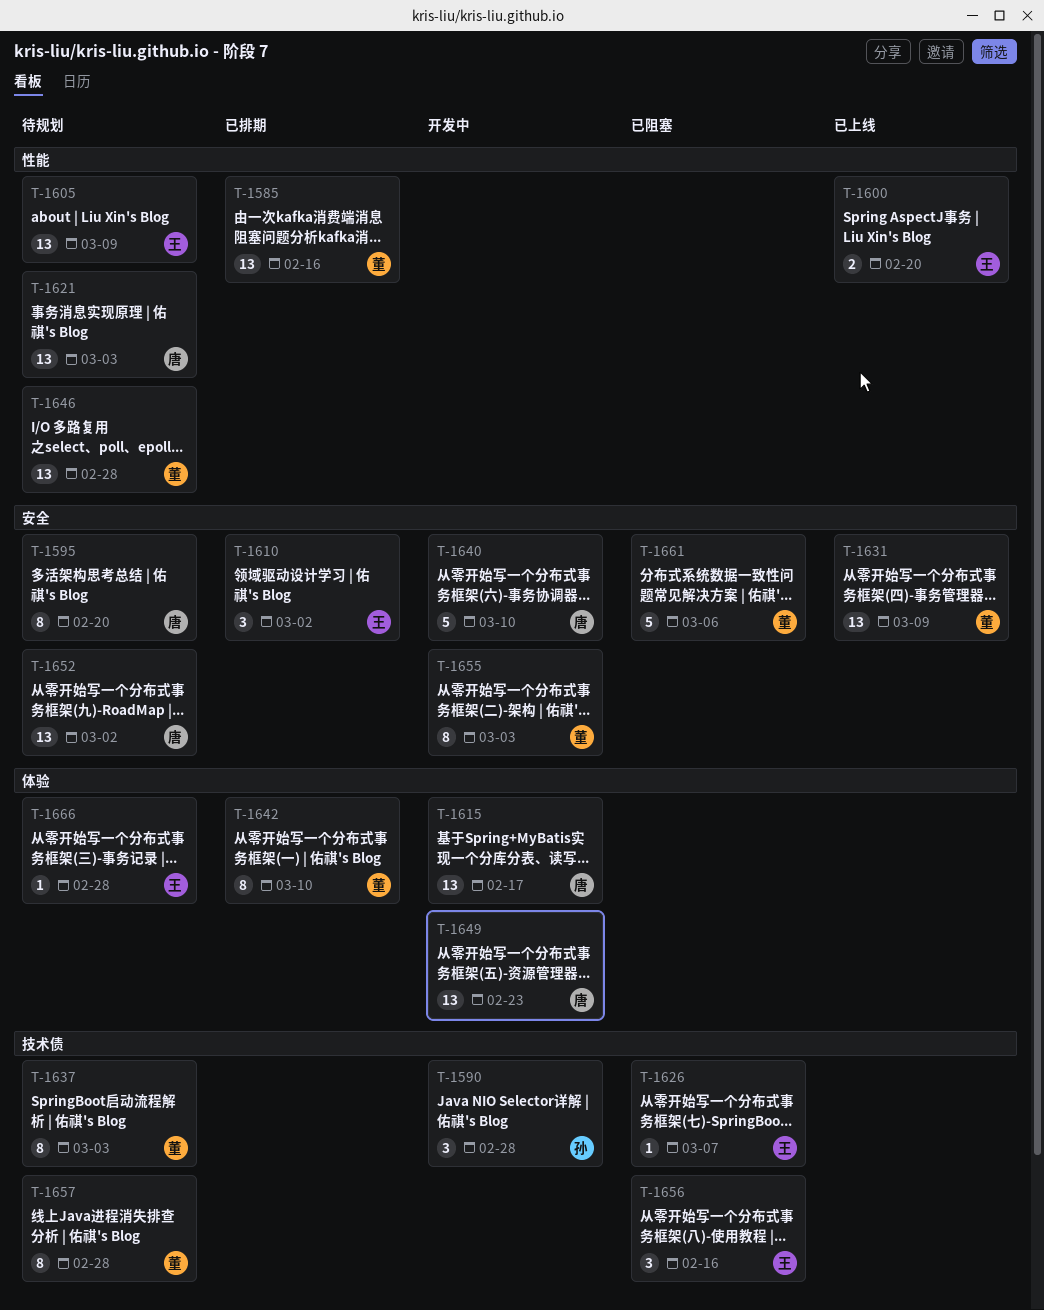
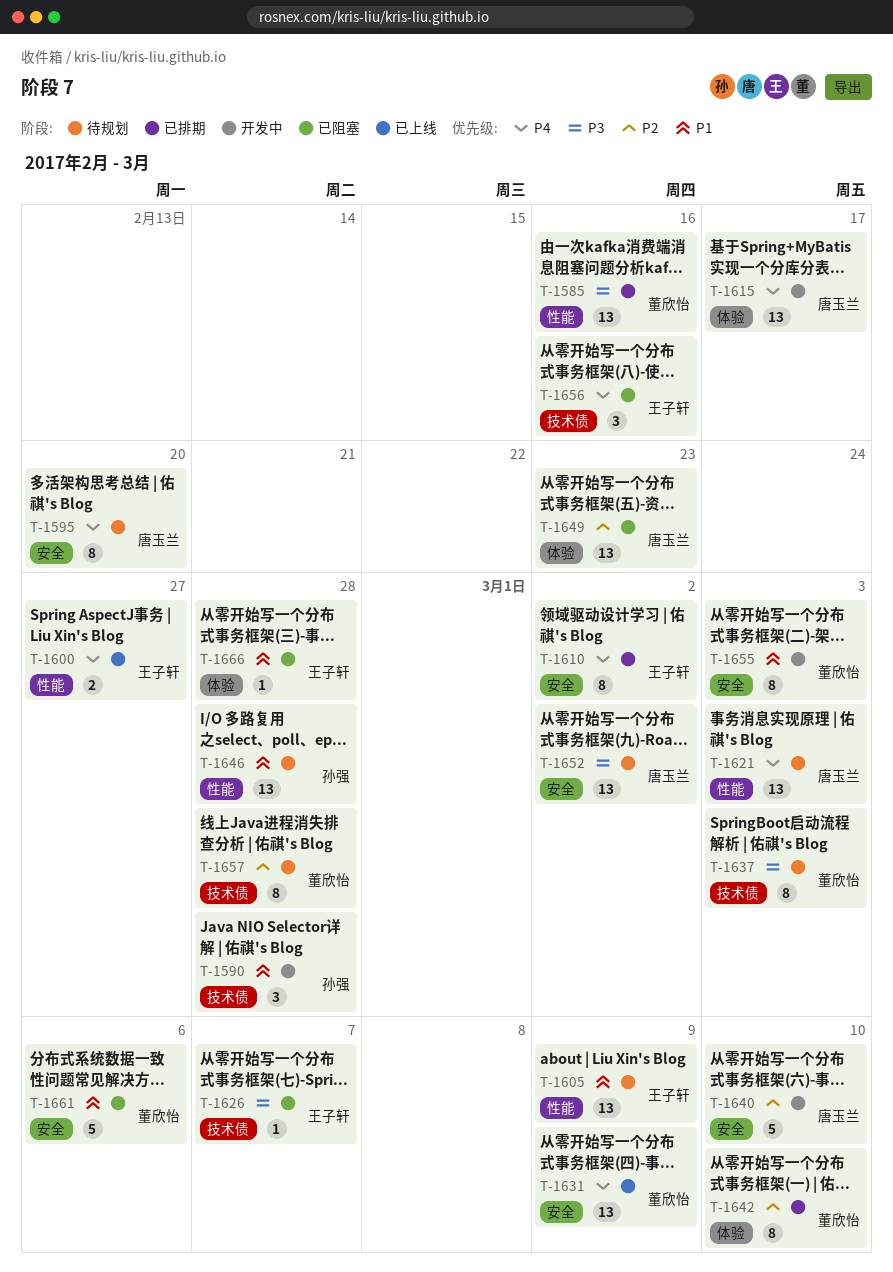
T-1600, due: Feb 20 -> Feb 27
T-1610, estimate: 3 -> 8
T-1646, owner: 董欣怡 -> 孙强
T-1649, status: 开发中 -> 已阻塞
T-1666, status: 待规划 -> 已阻塞

